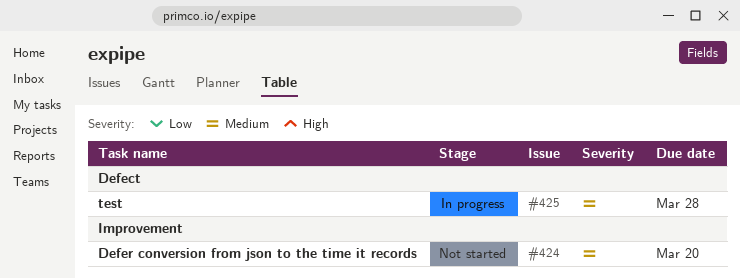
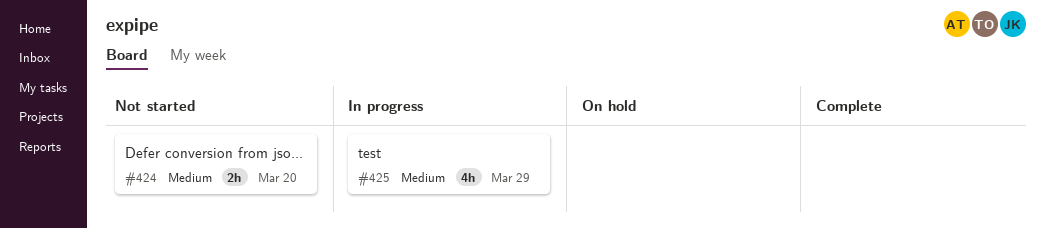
#425, due: Mar 28 -> Mar 29

